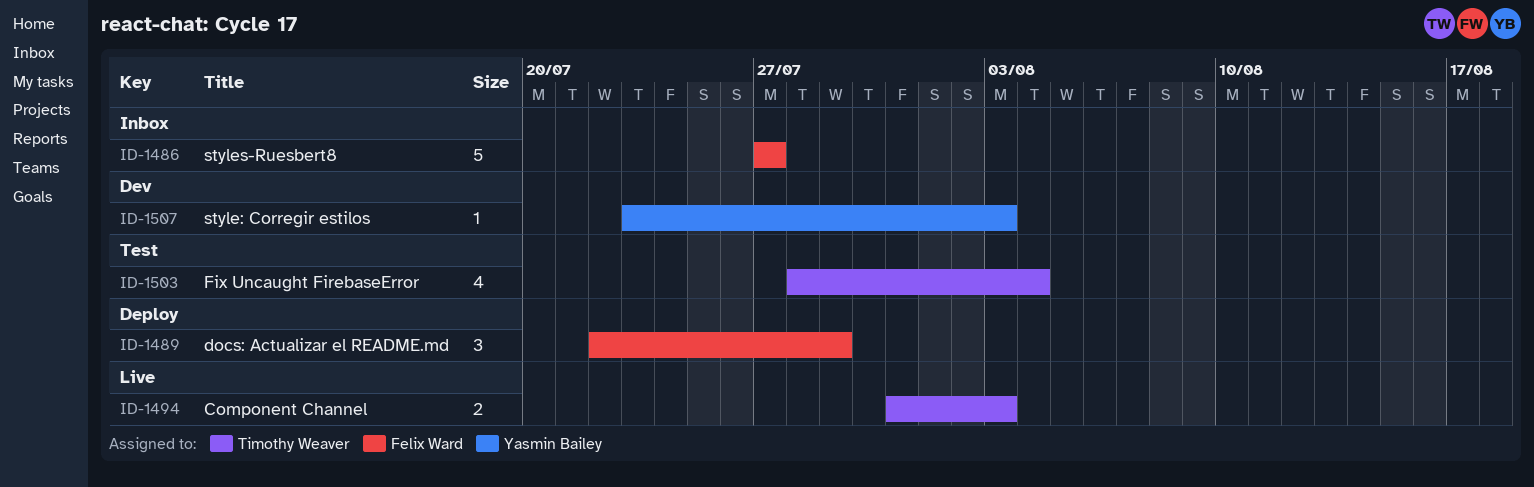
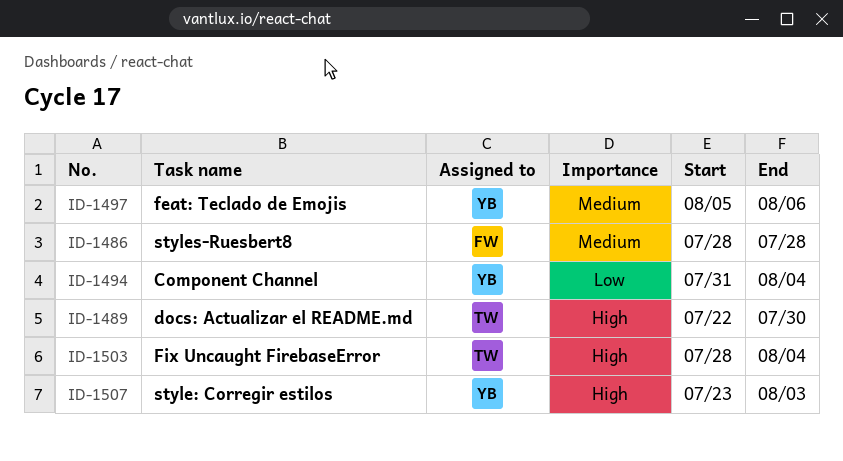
ID-1486, start: Jul 27 -> Jul 28
ID-1486, due: Jul 27 -> Jul 28
ID-1489, owner: Felix Ward -> Timothy Weaver
ID-1489, due: Jul 29 -> Jul 30
ID-1494, owner: Timothy Weaver -> Yasmin Bailey
ID-1494, due: Aug 3 -> Aug 4
ID-1497: none -> present

